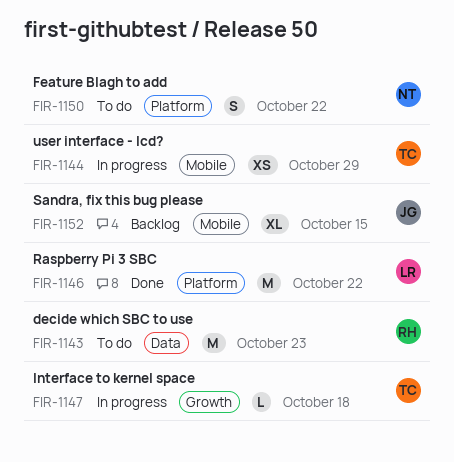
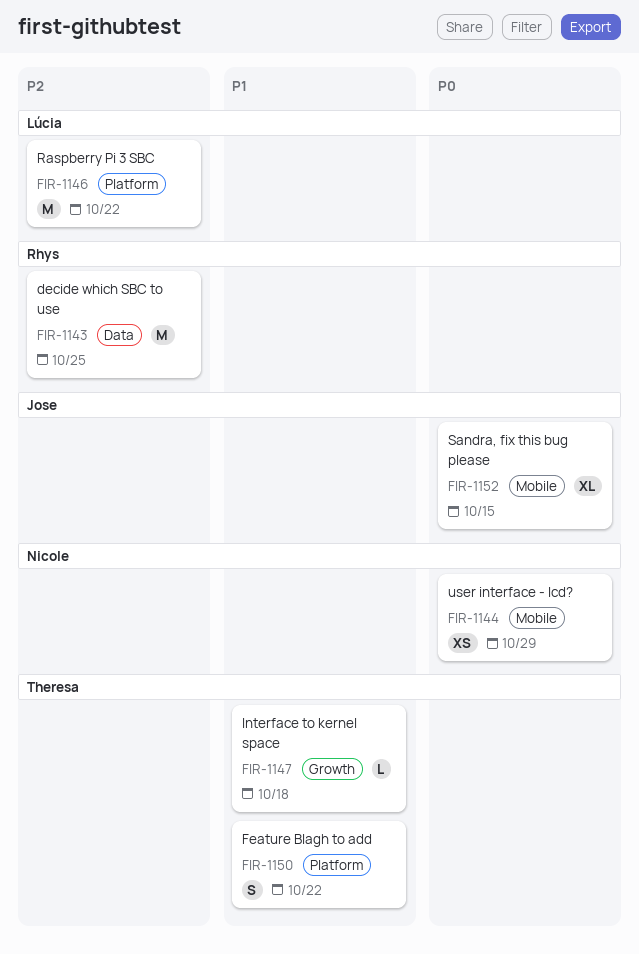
FIR-1143, due: Oct 23 -> Oct 25
FIR-1144, owner: Theresa -> Nicole
FIR-1150, owner: Nicole -> Theresa

